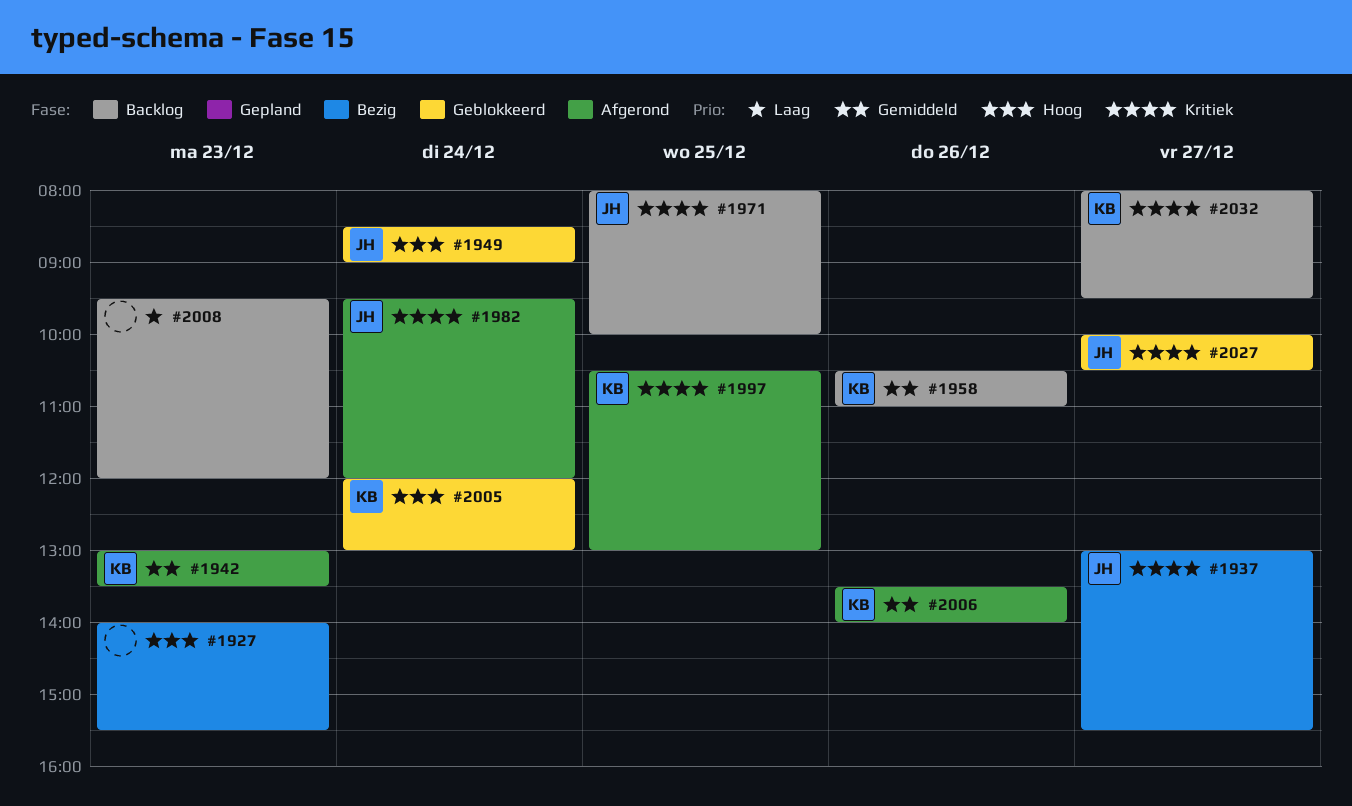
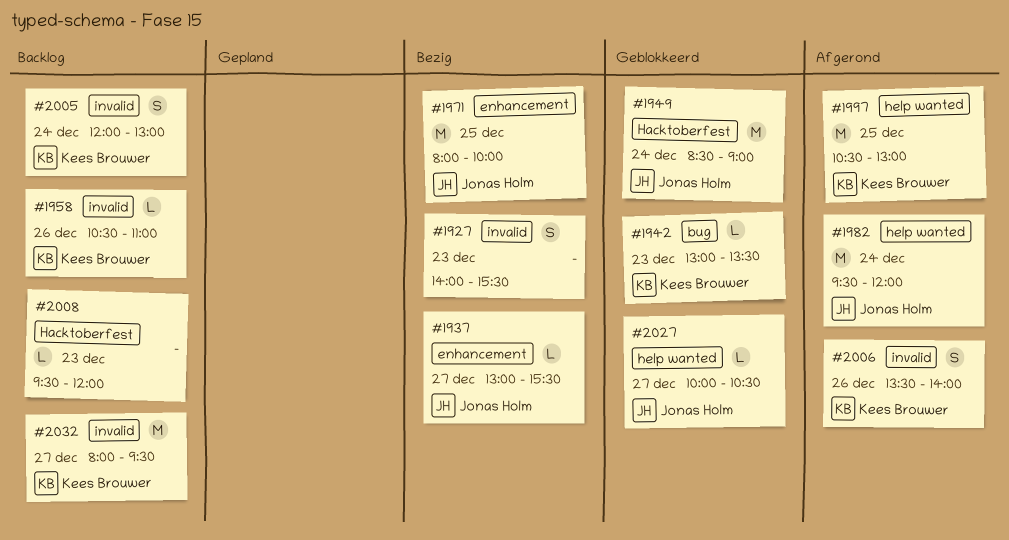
#1942, status: Afgerond -> Geblokkeerd
#1971, status: Backlog -> Bezig
#2005, status: Geblokkeerd -> Backlog

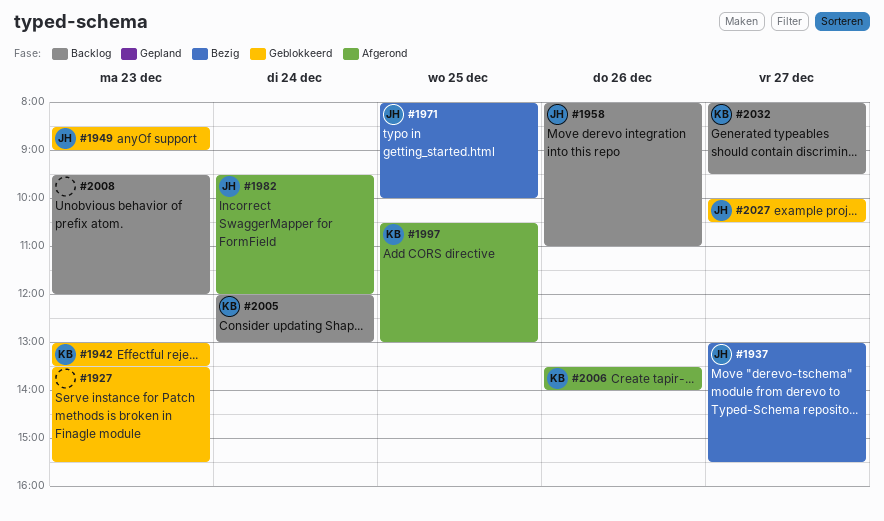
#1927, status: Bezig -> Geblokkeerd
#1927, begins: 14:00 -> 13:30
#1949, day: Dec 24 -> Dec 23
#1958, owner: Kees Brouwer -> Jonas Holm
#1958, begins: 10:30 -> 08:00

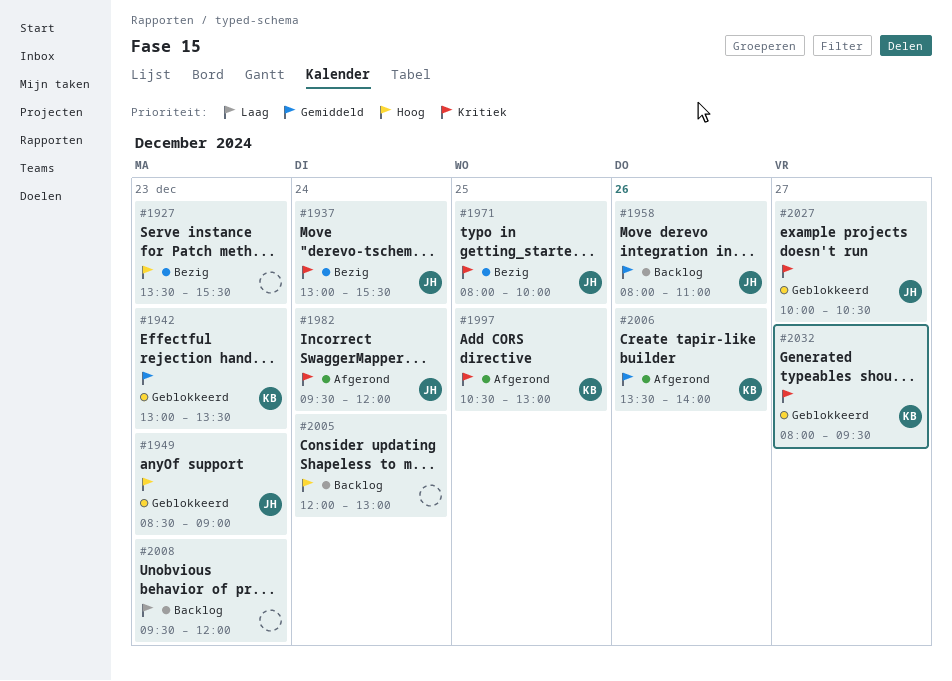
#1927, status: Geblokkeerd -> Bezig
#1937, day: Dec 27 -> Dec 24
#2005, owner: KB -> none
#2032, status: Backlog -> Geblokkeerd

